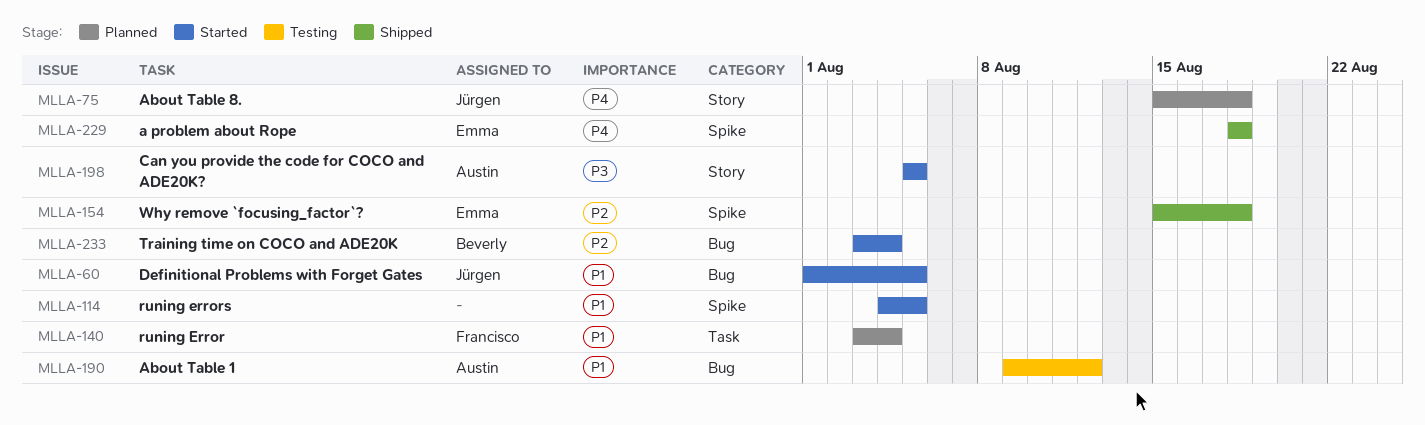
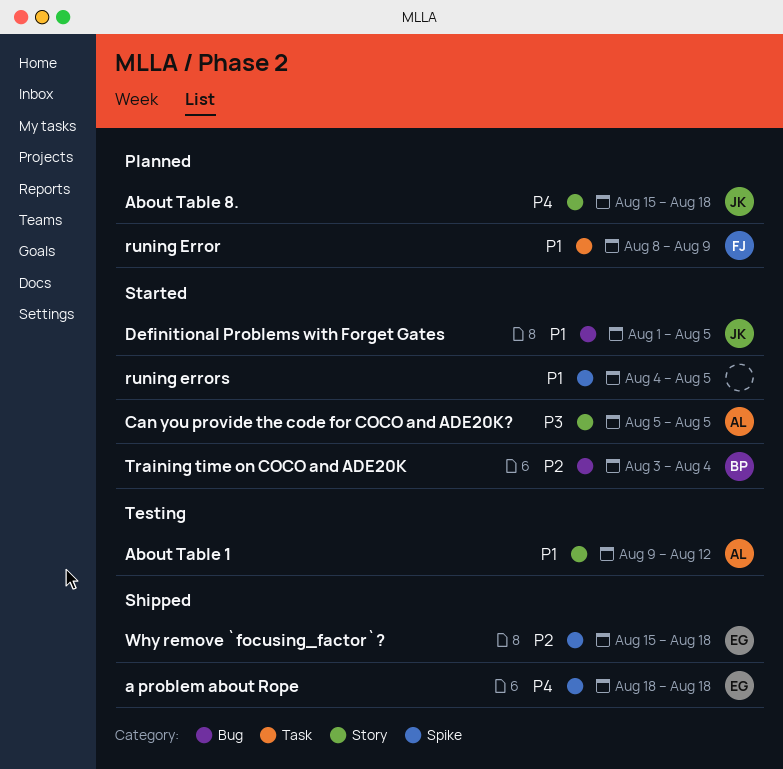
About Table 1, label: Bug -> Story
runing Error, start: Aug 3 -> Aug 8
runing Error, due: Aug 4 -> Aug 9

